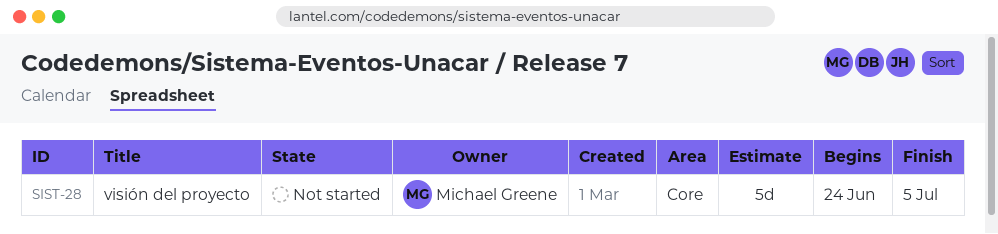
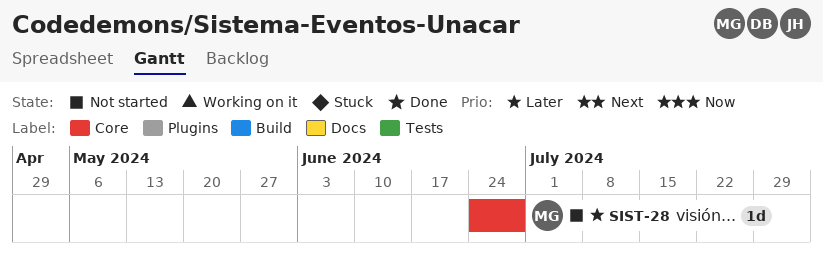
SIST-28, estimate: 5d -> 1d
SIST-28, due: Jul 5 -> Jun 28

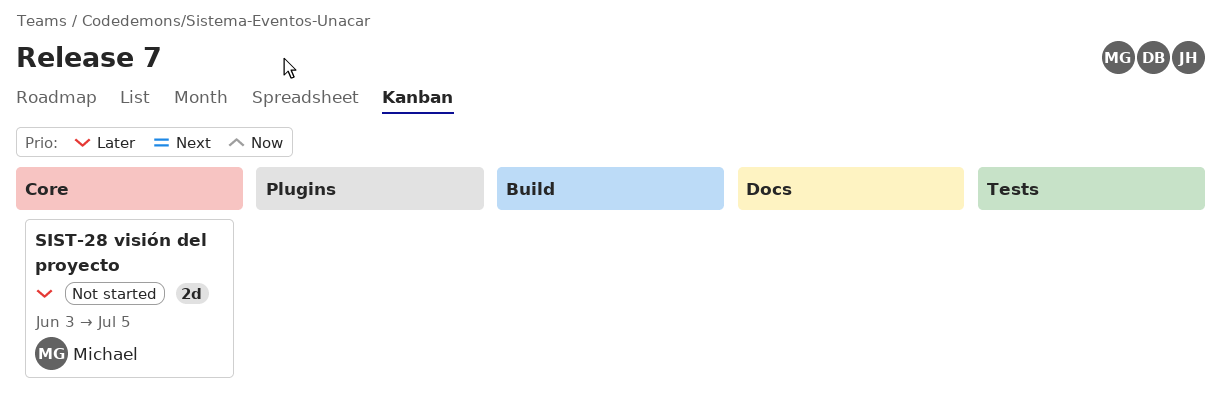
SIST-28, estimate: 1d -> 2d
SIST-28, start: Jun 24 -> Jun 3
SIST-28, due: Jun 28 -> Jul 5

